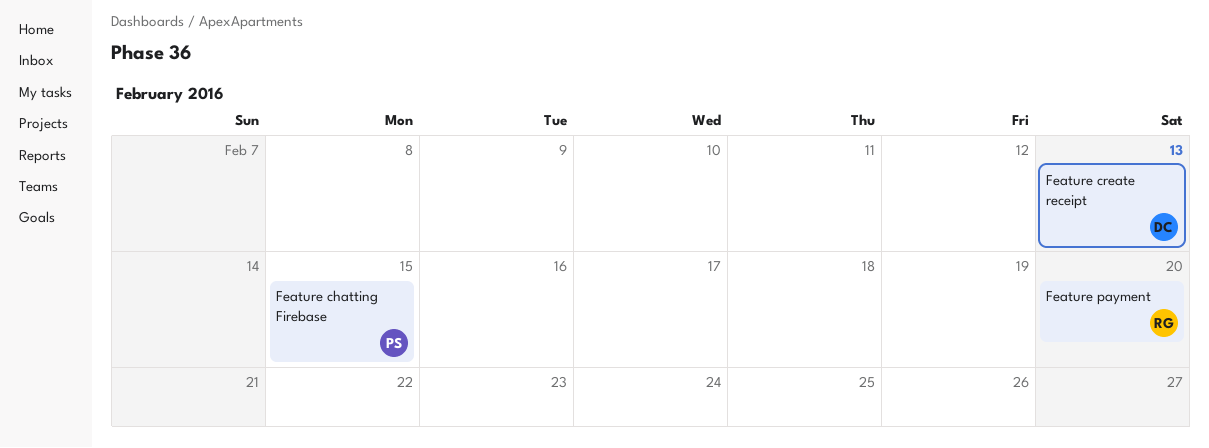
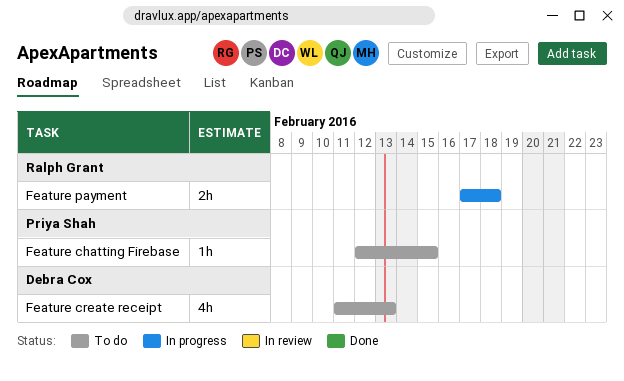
Feature payment, due: Feb 20 -> Feb 18

